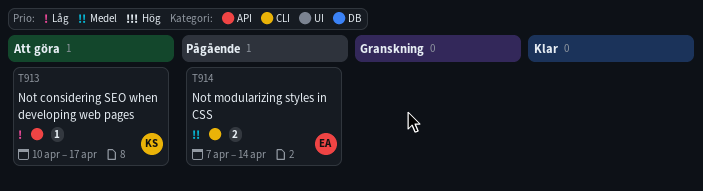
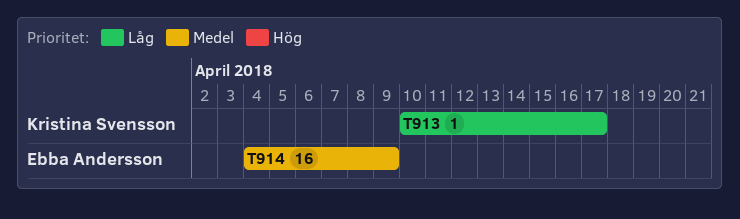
T914, estimate: 2 -> 16
T914, start: Apr 7 -> Apr 4
T914, due: Apr 14 -> Apr 9

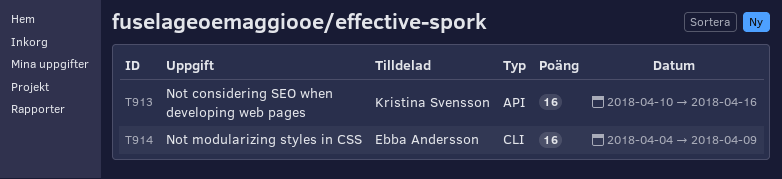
T913, estimate: 1 -> 16
T913, due: Apr 17 -> Apr 16

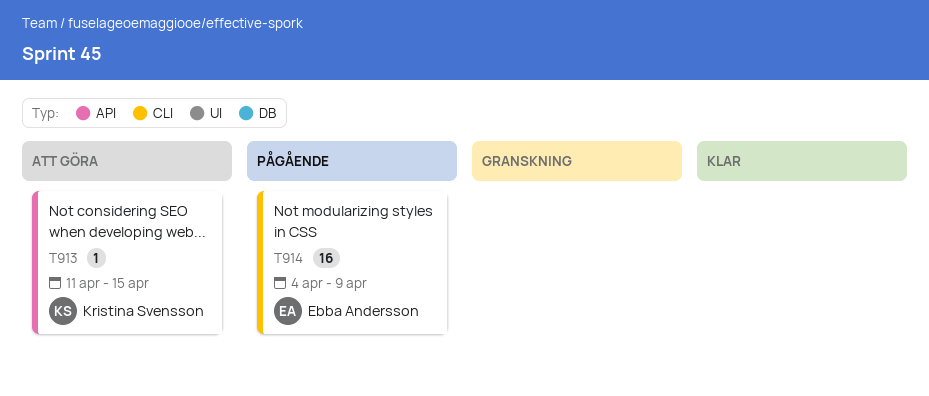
T913, estimate: 16 -> 1
T913, start: Apr 10 -> Apr 11
T913, due: Apr 16 -> Apr 15

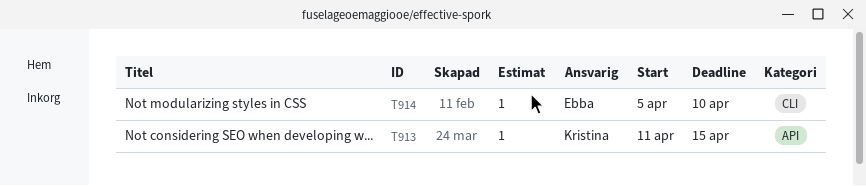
T914, estimate: 16 -> 1
T914, start: Apr 4 -> Apr 5
T914, due: Apr 9 -> Apr 10

